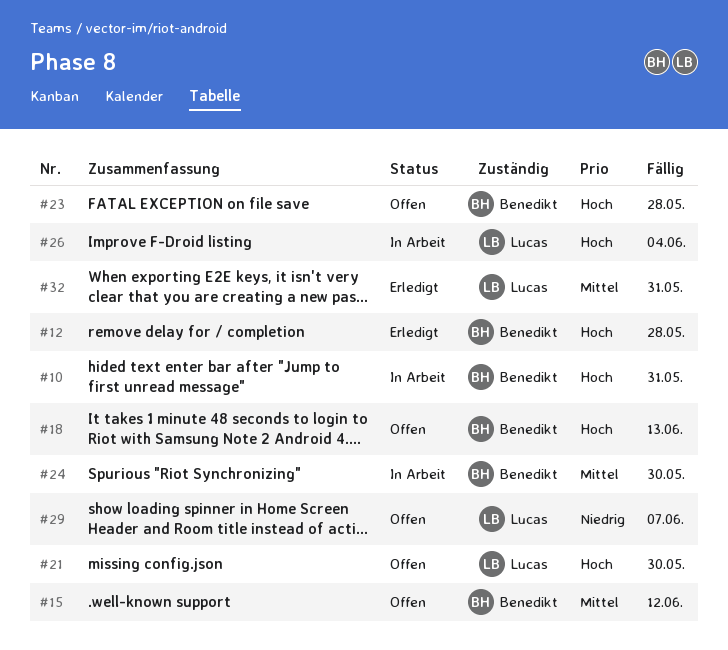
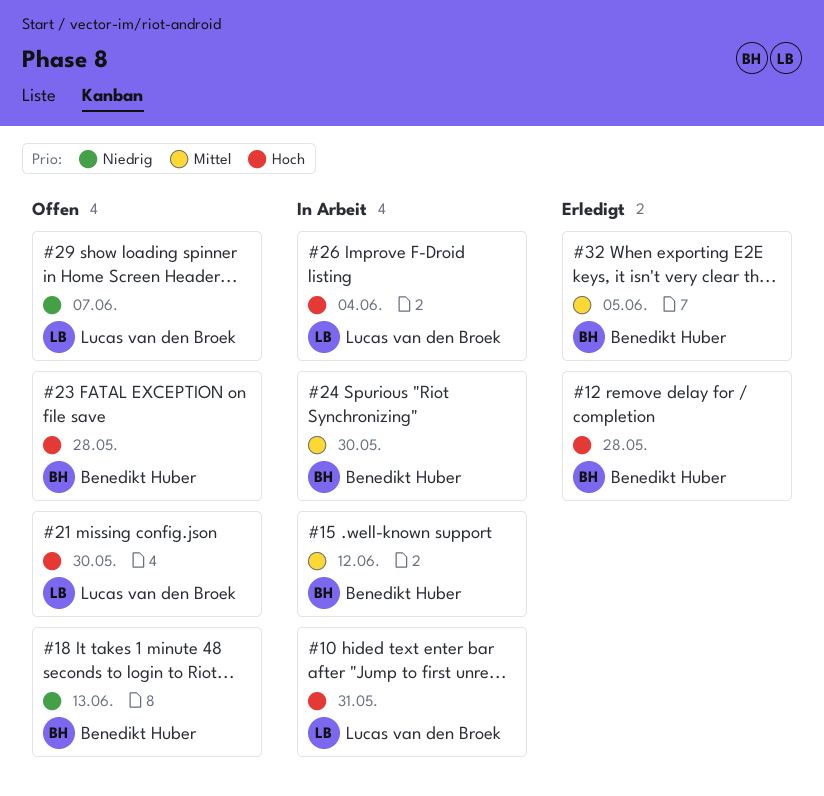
#10, owner: Benedikt Huber -> Lucas van den Broek
#15, status: Offen -> In Arbeit
#18, priority: Hoch -> Niedrig
#32, owner: Lucas van den Broek -> Benedikt Huber
#32, due: May 31 -> Jun 5

